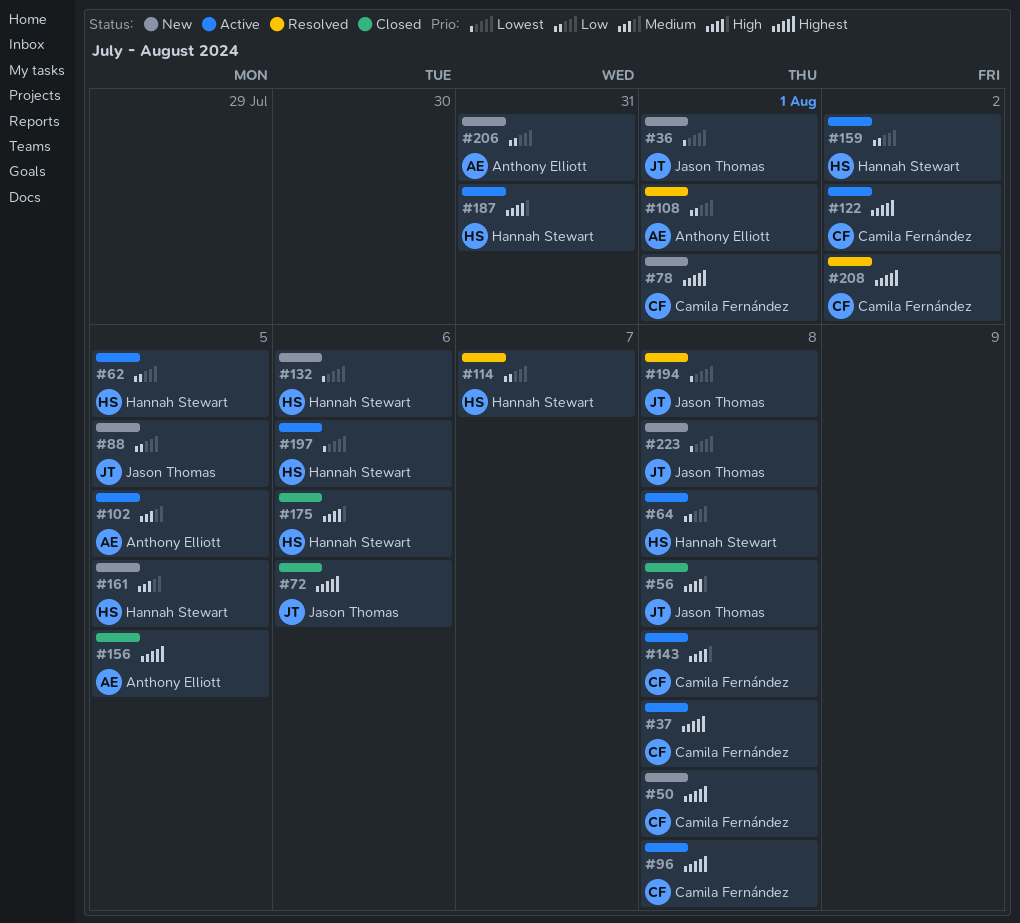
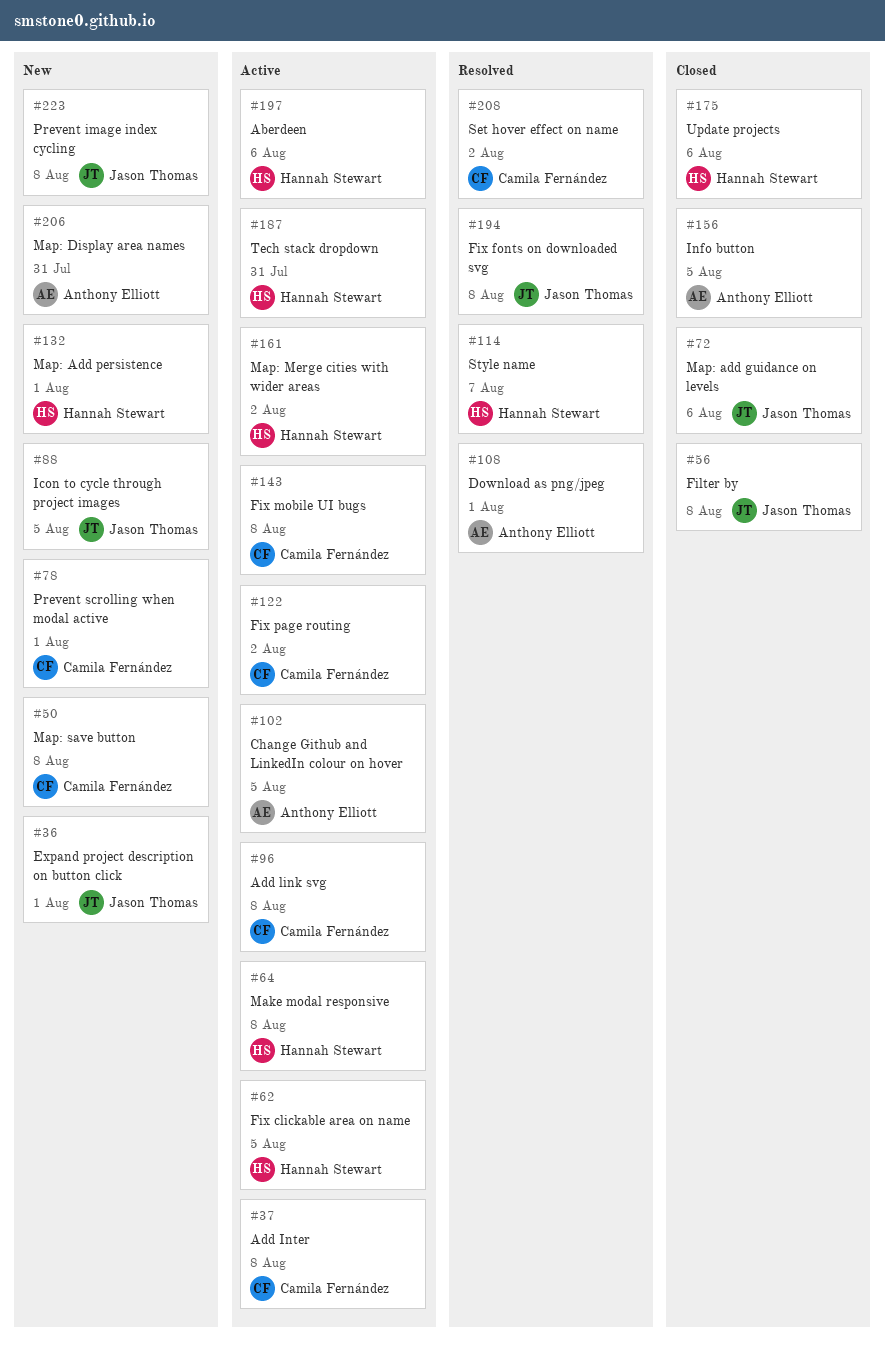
#132, due: Aug 6 -> Aug 1
#159: present -> none
#161, status: New -> Active
#161, due: Aug 5 -> Aug 2

